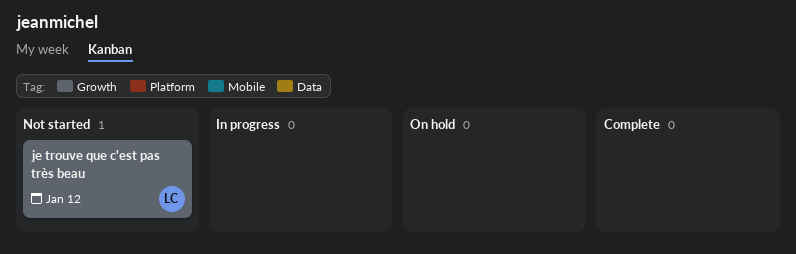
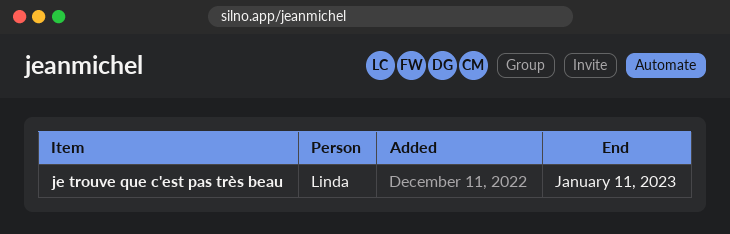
je trouve que c'est pas très beau, due: Jan 12 -> Jan 11

